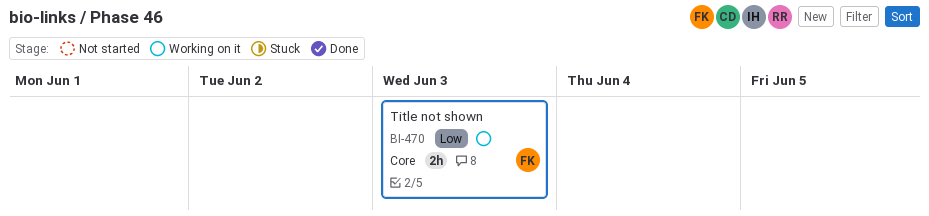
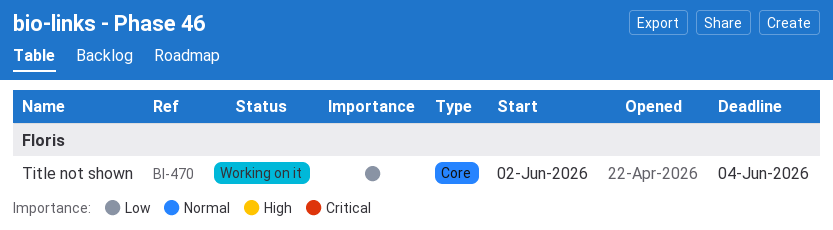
BI-470, due: Jun 3 -> Jun 4

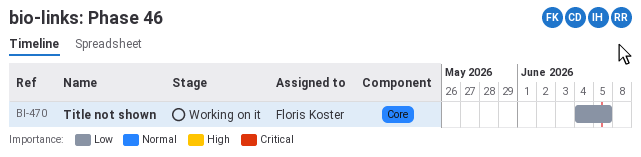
BI-470, start: Jun 2 -> Jun 4
BI-470, due: Jun 4 -> Jun 5

